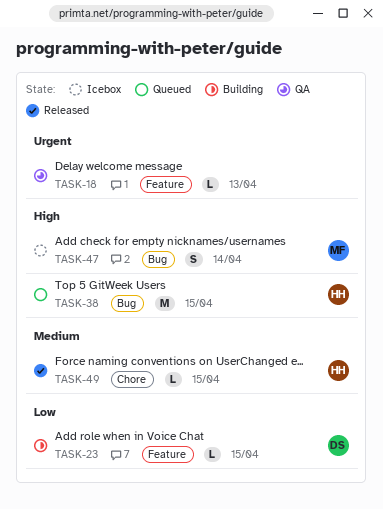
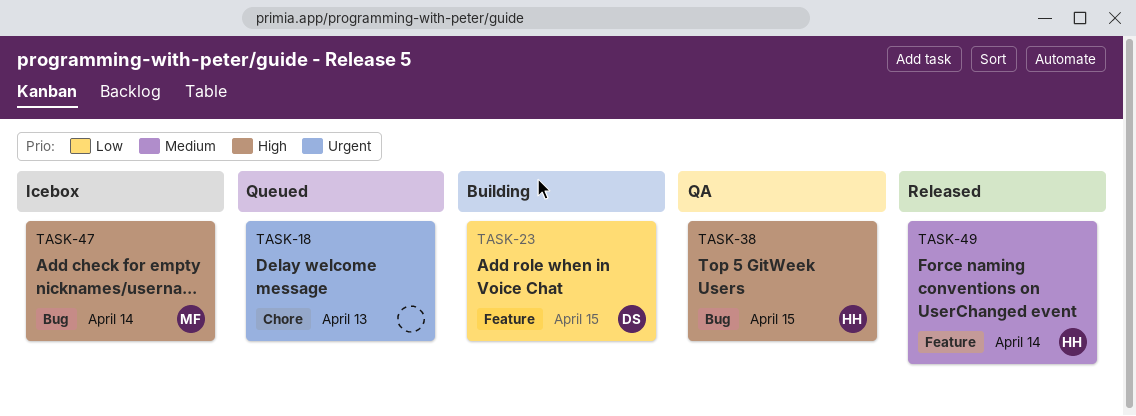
TASK-18, status: QA -> Queued
TASK-18, label: Feature -> Chore
TASK-38, status: Queued -> QA
TASK-49, label: Chore -> Feature
TASK-49, due: Apr 15 -> Apr 14

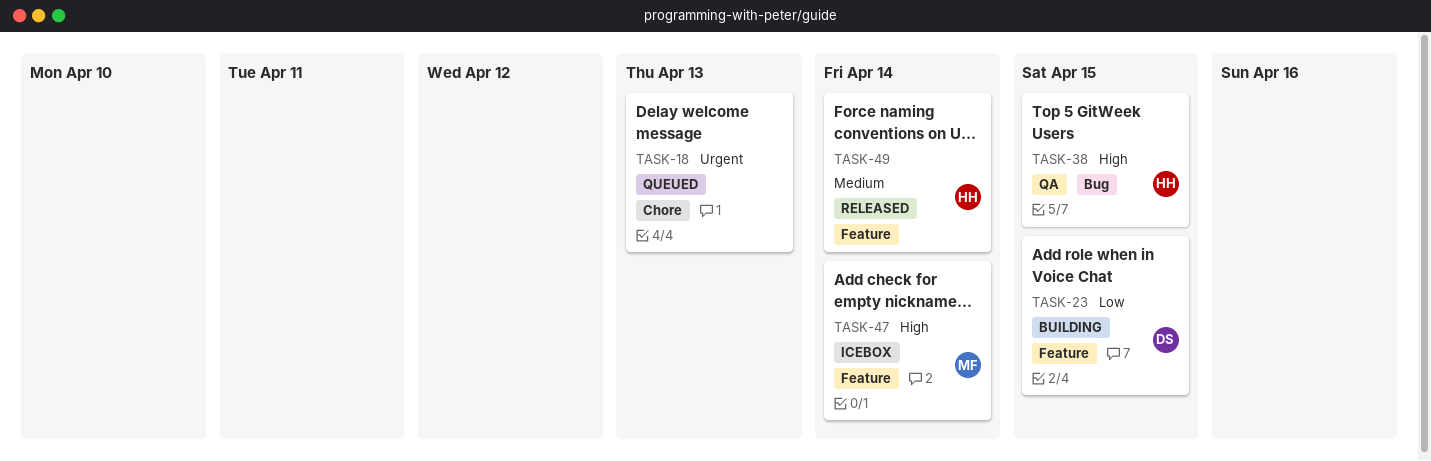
TASK-47, label: Bug -> Feature

